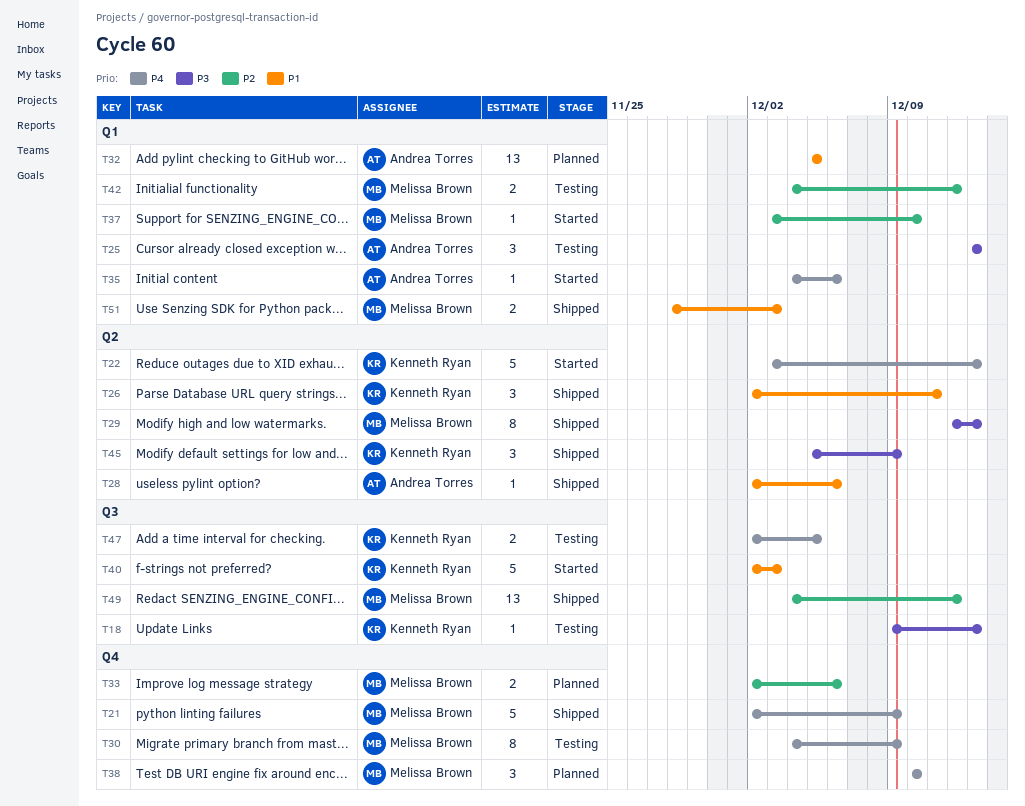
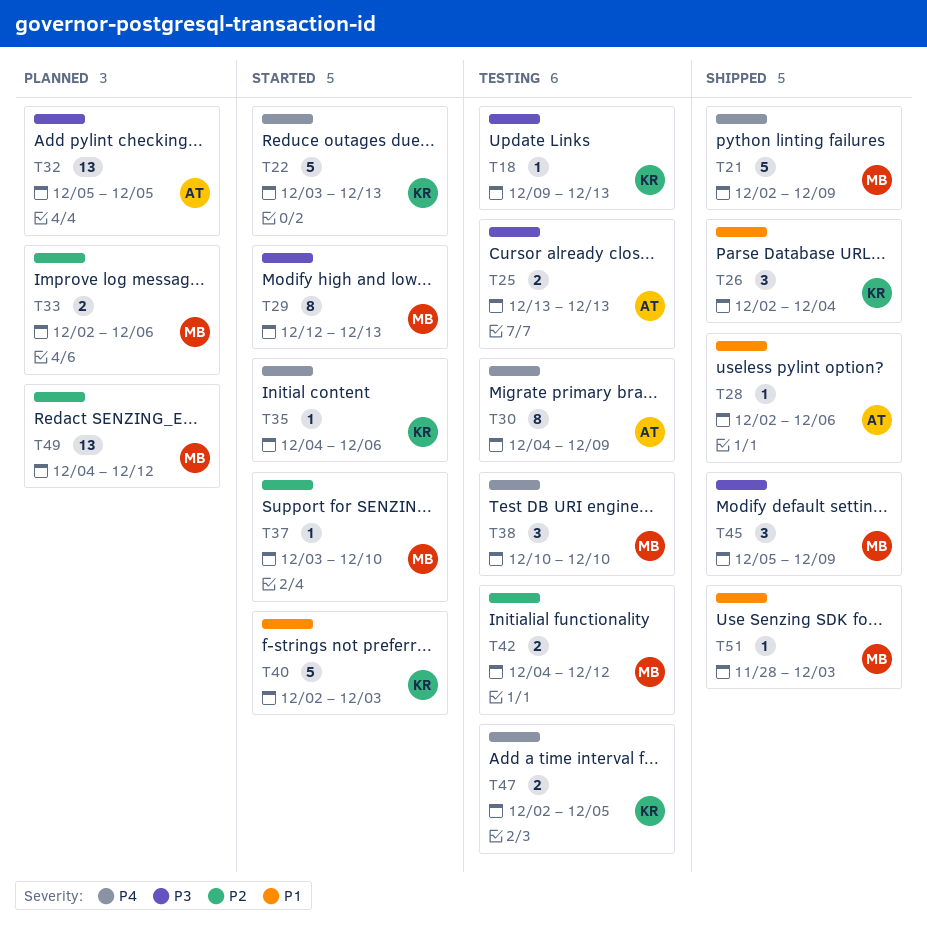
T25, estimate: 3 -> 2
T26, due: Dec 11 -> Dec 4
T29, status: Shipped -> Started
T30, owner: Melissa Brown -> Andrea Torres
T32, priority: P1 -> P3
T35, owner: Andrea Torres -> Kenneth Ryan
T38, status: Planned -> Testing
T45, owner: Kenneth Ryan -> Melissa Brown
T49, status: Shipped -> Planned
T51, estimate: 2 -> 1

